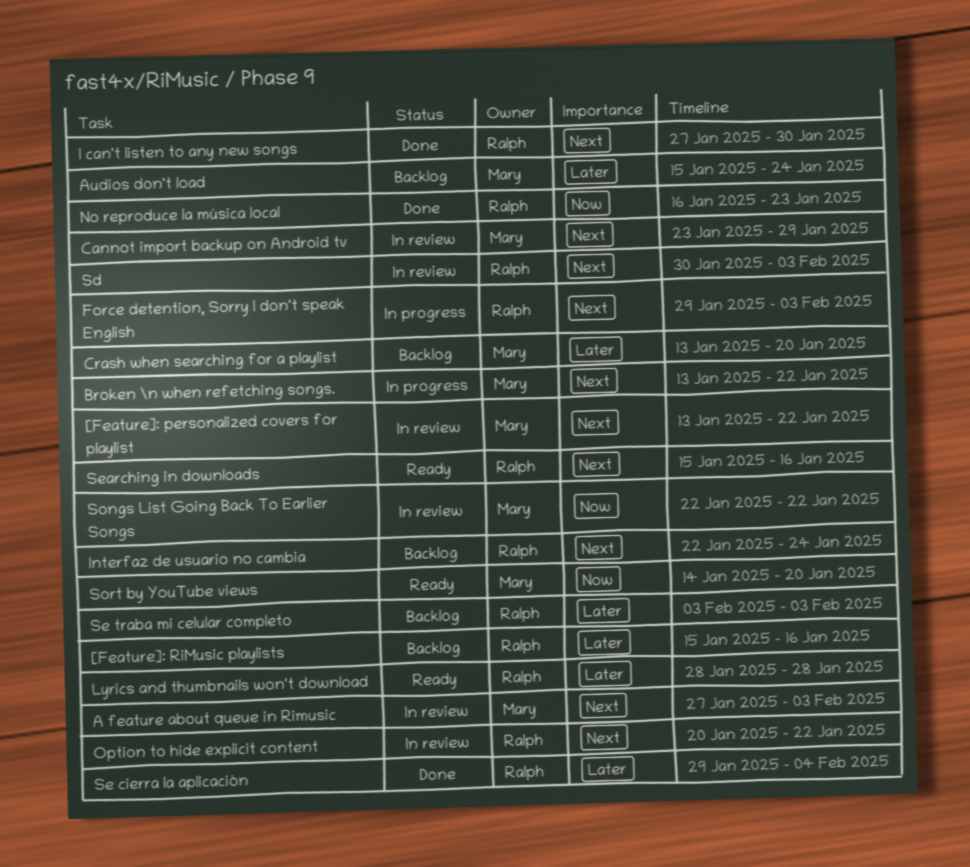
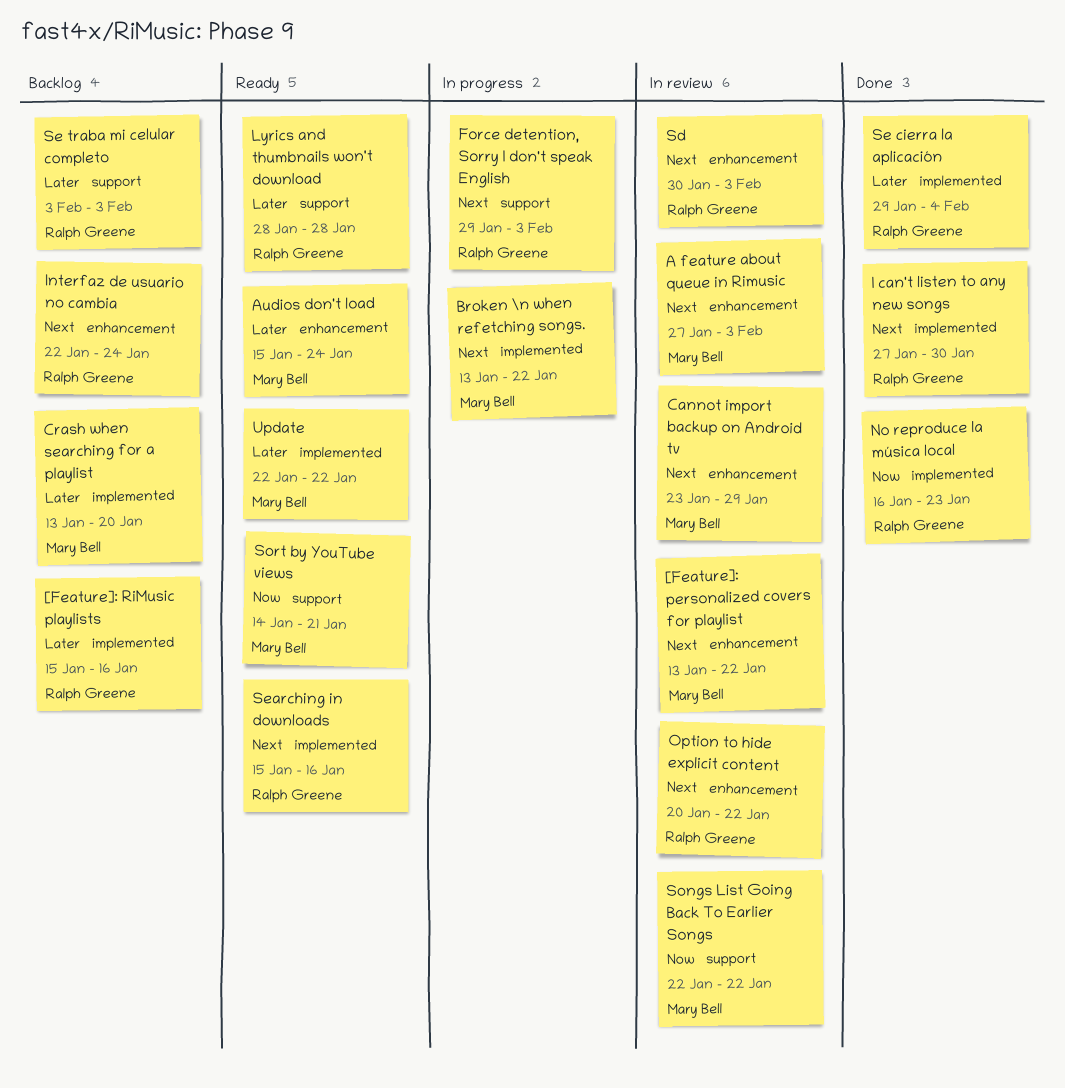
Audios don't load, status: Backlog -> Ready
Sort by YouTube views, due: Jan 20 -> Jan 21
Update: none -> present

